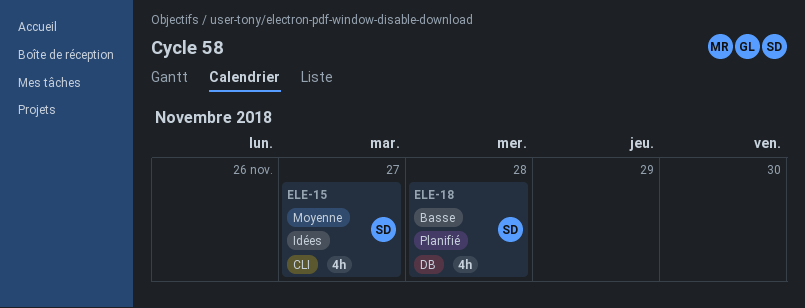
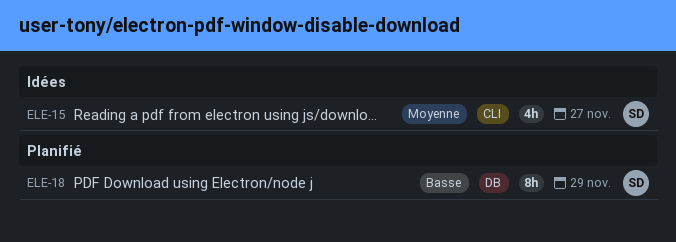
ELE-18, estimate: 4h -> 8h
ELE-18, due: Nov 28 -> Nov 29

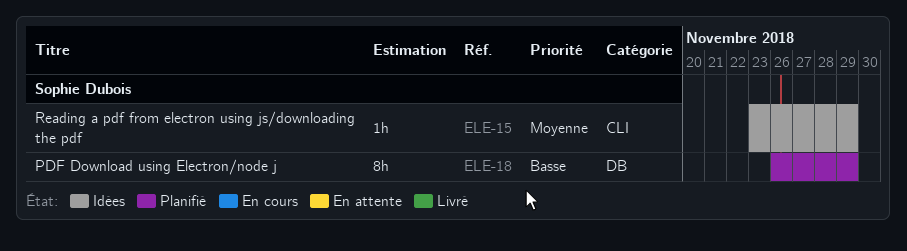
ELE-15, estimate: 4h -> 1h
ELE-15, due: Nov 27 -> Nov 29

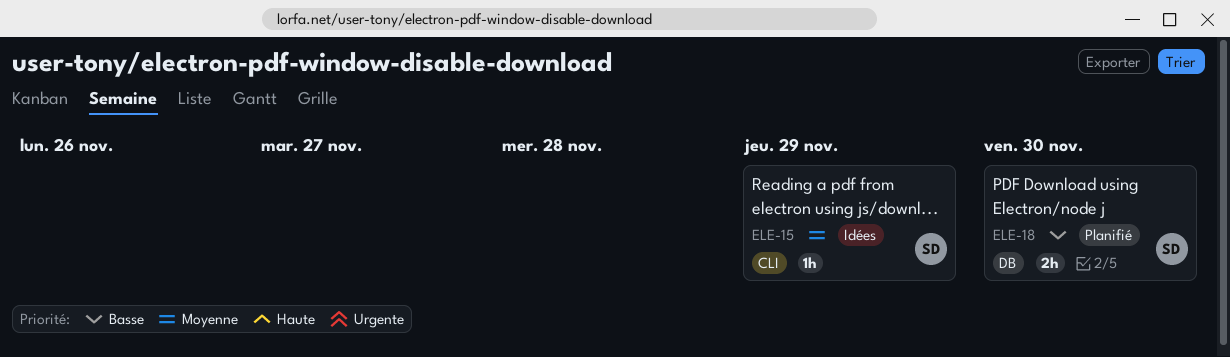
ELE-18, estimate: 8h -> 2h
ELE-18, due: Nov 29 -> Nov 30

